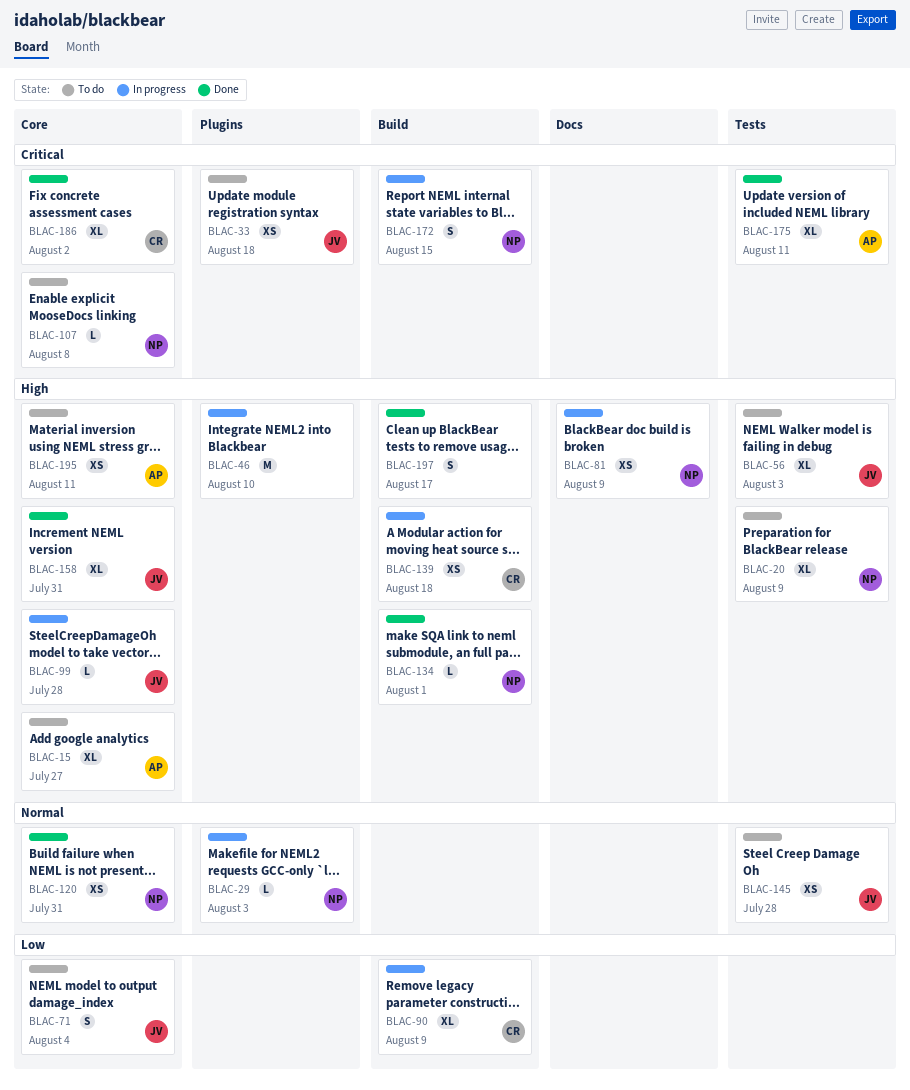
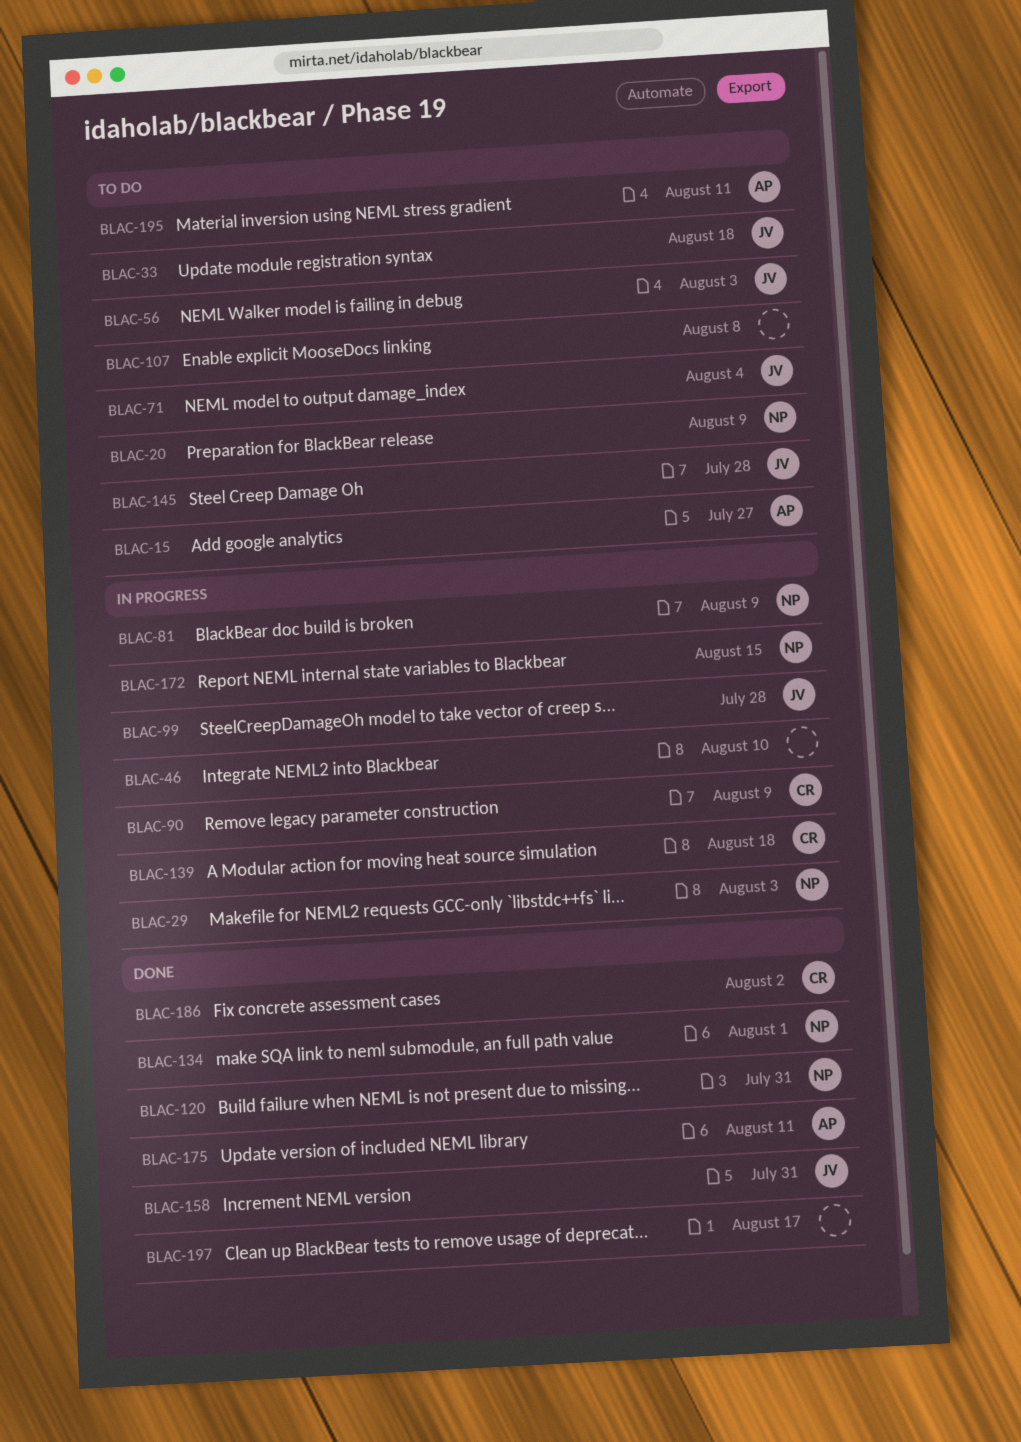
BLAC-107, owner: NP -> none

